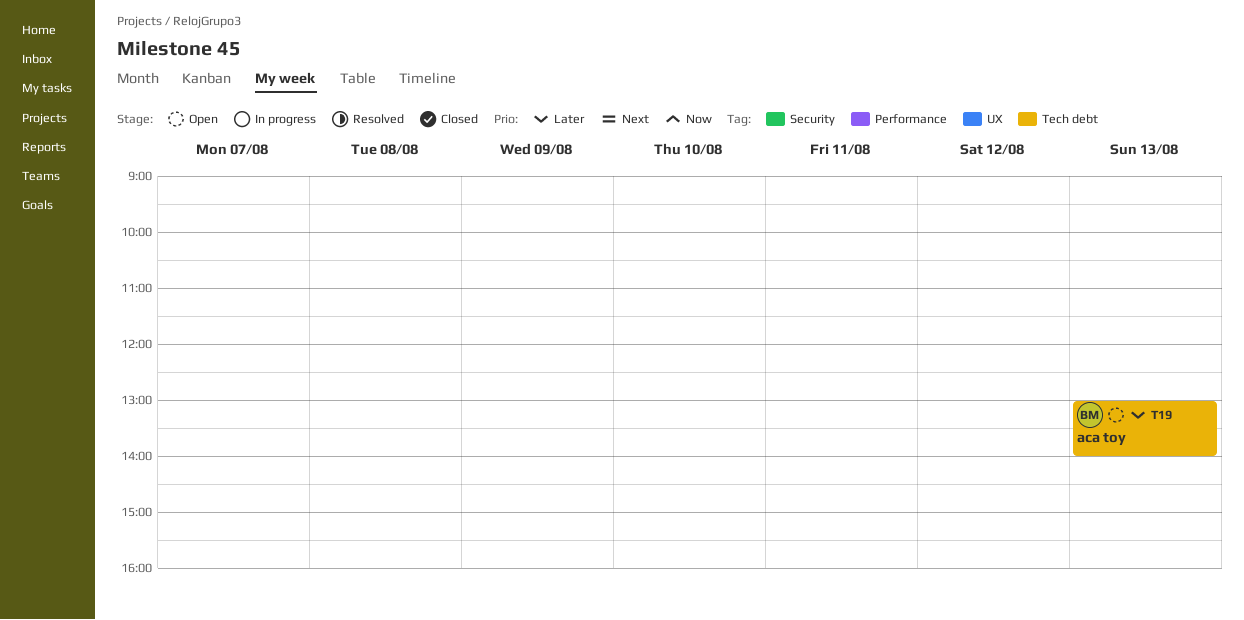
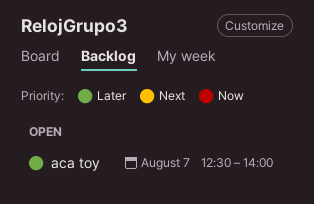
aca toy, day: Aug 13 -> Aug 7
aca toy, begins: 13:00 -> 12:30

